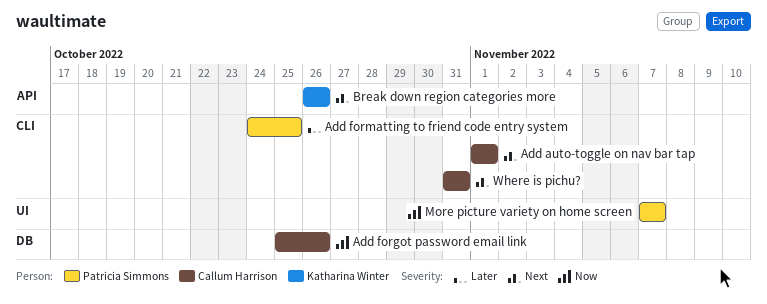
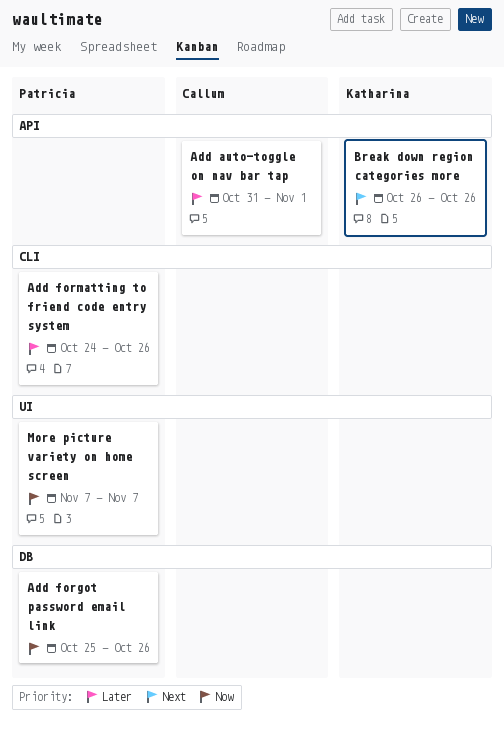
Add auto-toggle on nav bar tap, priority: Next -> Later
Add auto-toggle on nav bar tap, label: CLI -> API
Add auto-toggle on nav bar tap, start: Nov 1 -> Oct 31
Add forgot password email link, owner: Callum Harrison -> Patricia Simmons
Add formatting to friend code entry system, due: Oct 25 -> Oct 26
Where is pichu?: present -> none

